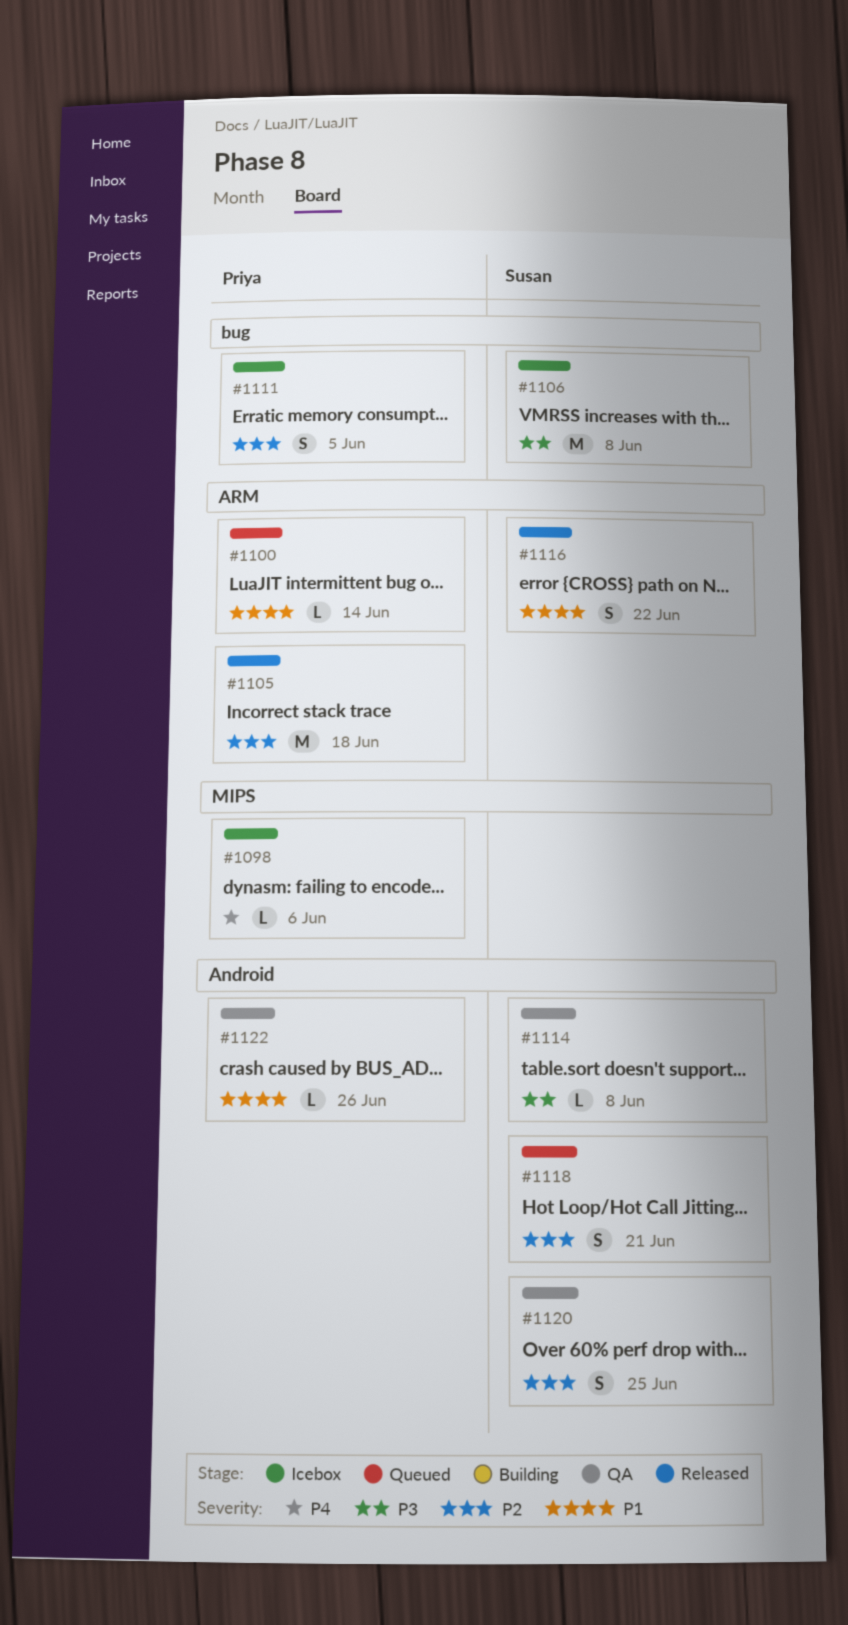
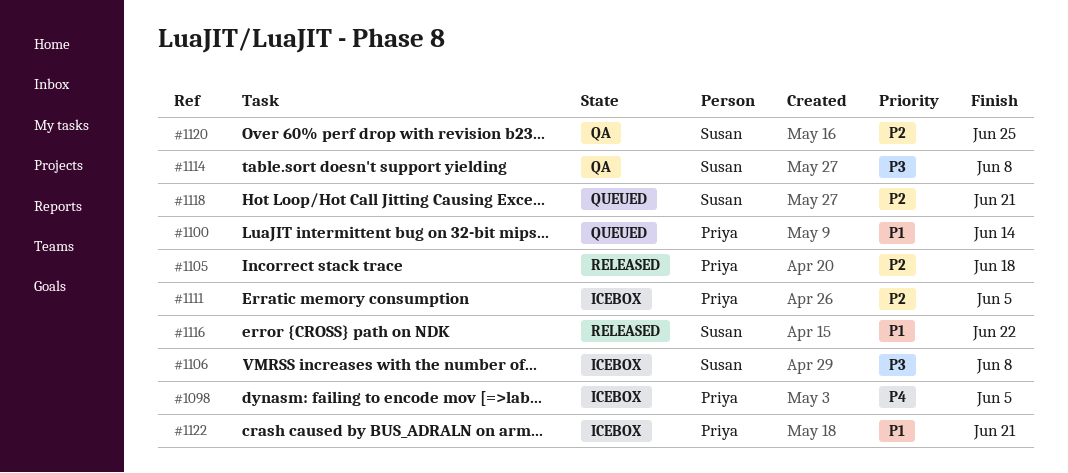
#1098, due: Jun 6 -> Jun 5
#1122, status: QA -> Icebox
#1122, due: Jun 26 -> Jun 21

